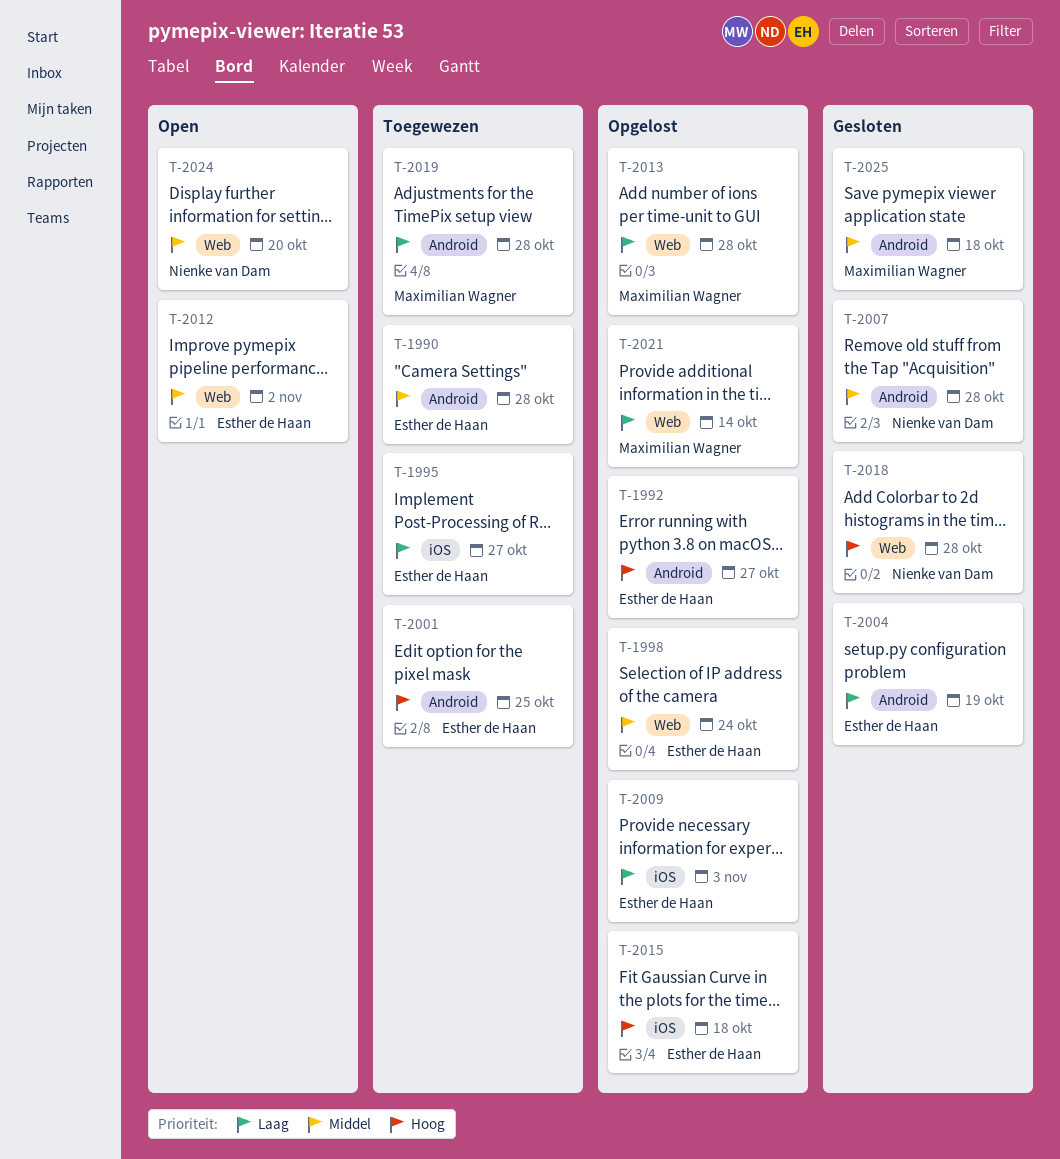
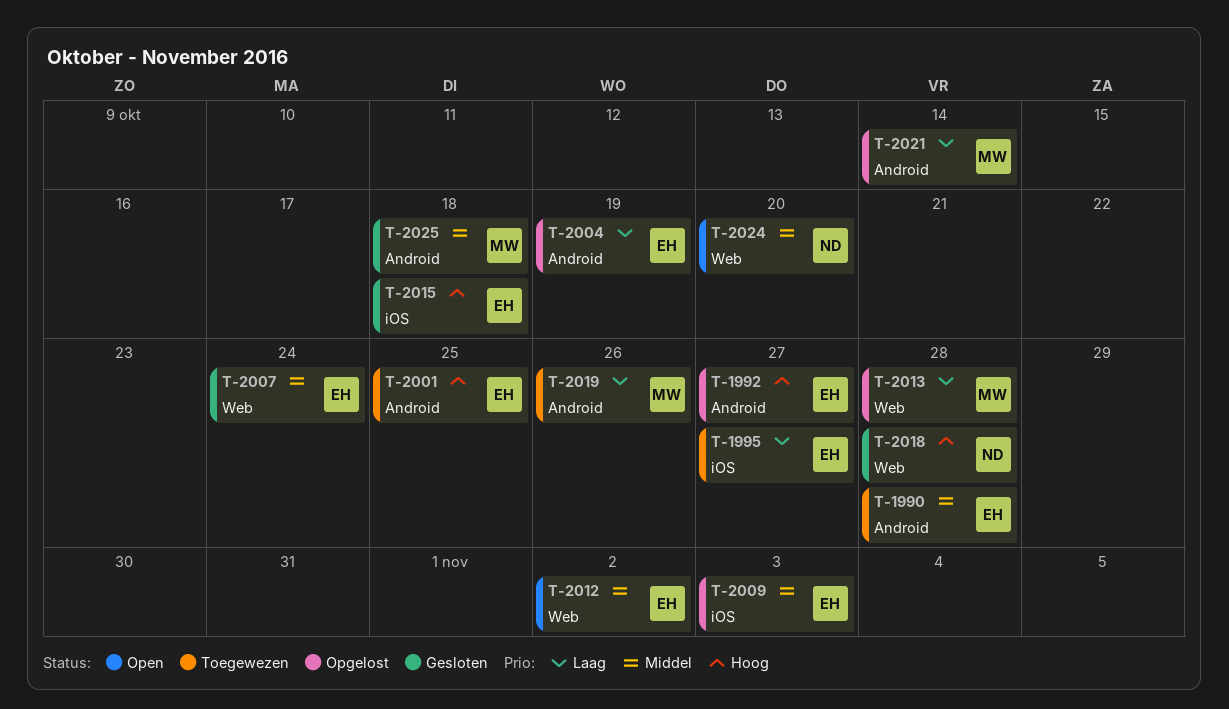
T-1998: present -> none
T-2004, status: Gesloten -> Opgelost
T-2007, owner: Nienke van Dam -> Esther de Haan
T-2007, label: Android -> Web
T-2007, due: Oct 28 -> Oct 24
T-2009, priority: Laag -> Middel
T-2015, status: Opgelost -> Gesloten
T-2019, due: Oct 28 -> Oct 26
T-2021, label: Web -> Android

